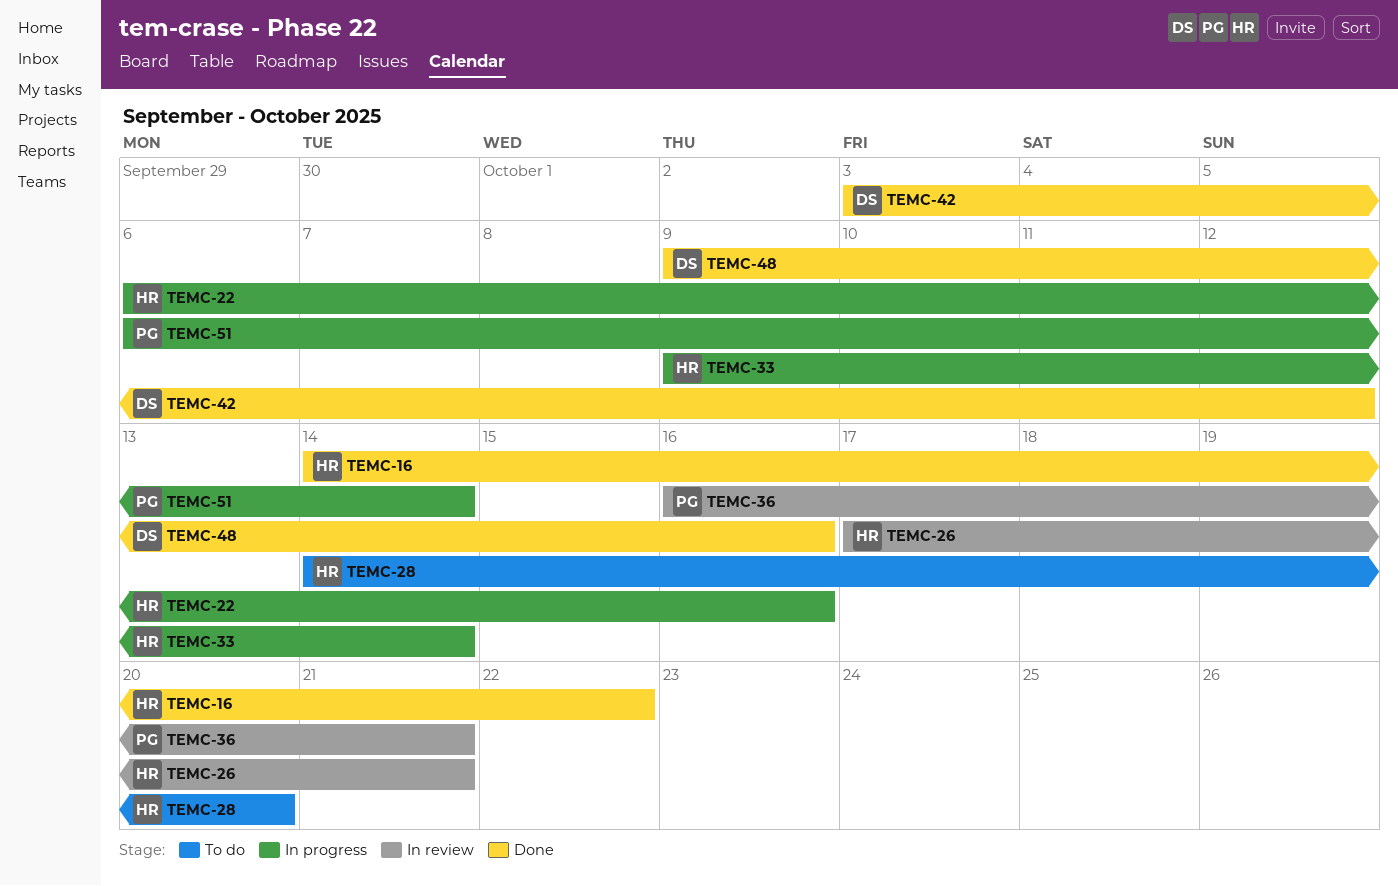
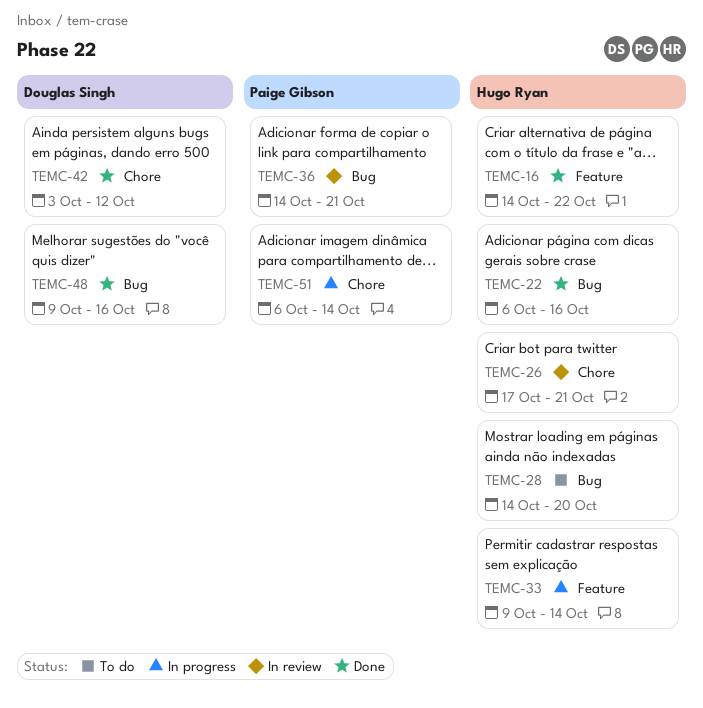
TEMC-22, status: In progress -> Done
TEMC-36, start: Oct 16 -> Oct 14

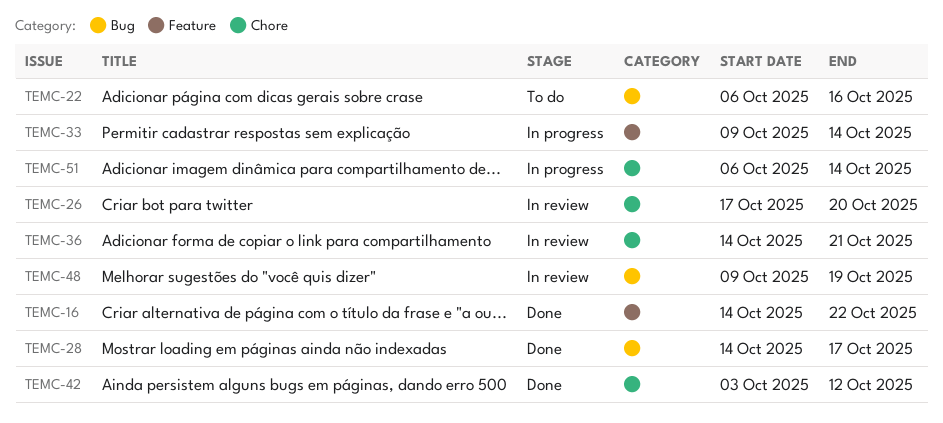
TEMC-22, status: Done -> To do
TEMC-26, due: Oct 21 -> Oct 20
TEMC-28, status: To do -> Done
TEMC-28, due: Oct 20 -> Oct 17
TEMC-36, label: Bug -> Chore
TEMC-48, status: Done -> In review
TEMC-48, due: Oct 16 -> Oct 19

